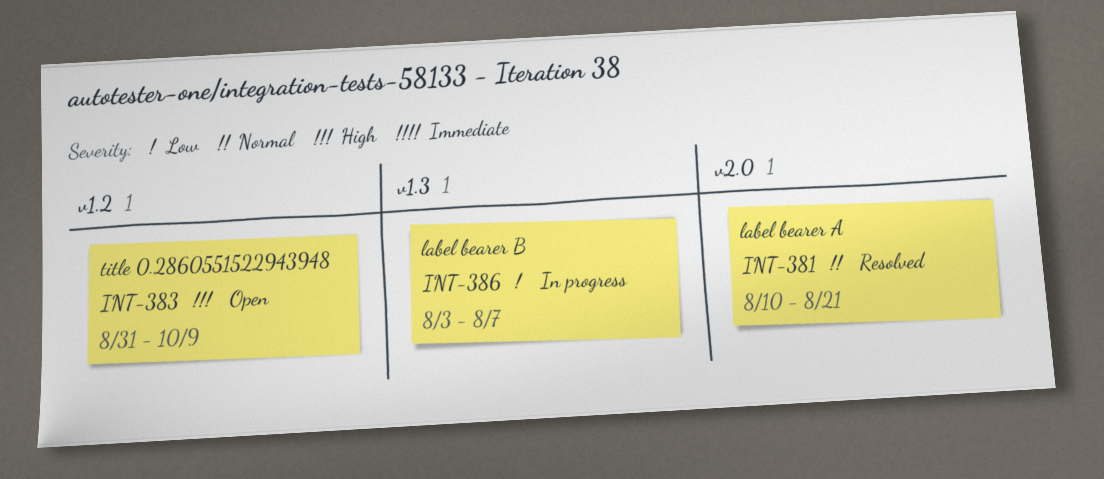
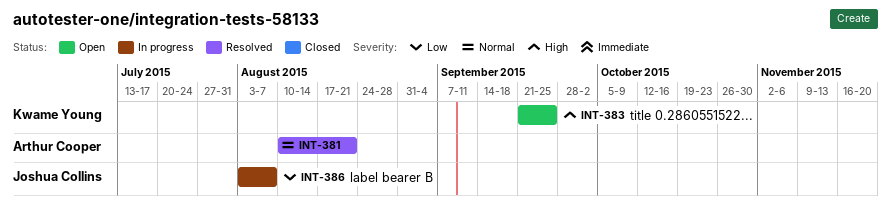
INT-383, start: Aug 31 -> Sep 21
INT-383, due: Oct 9 -> Sep 25

